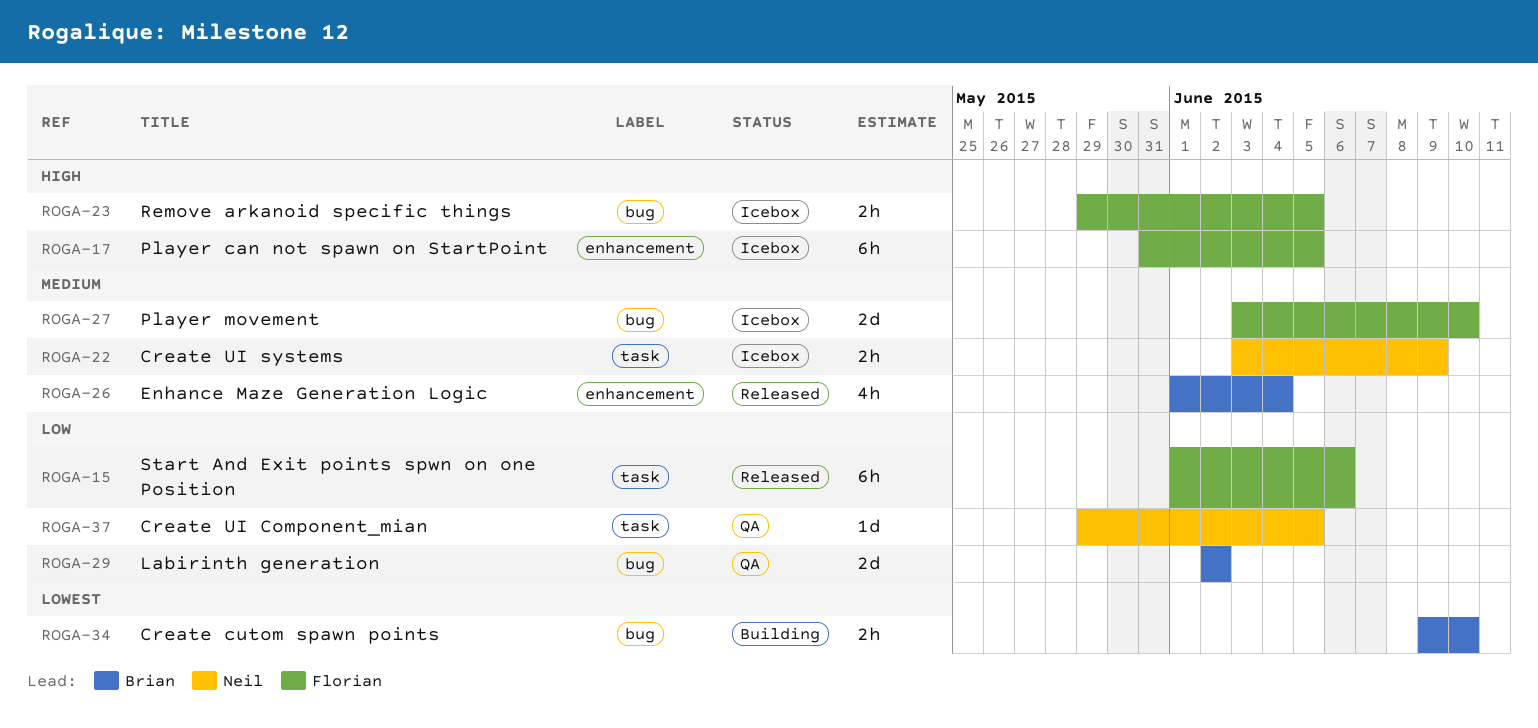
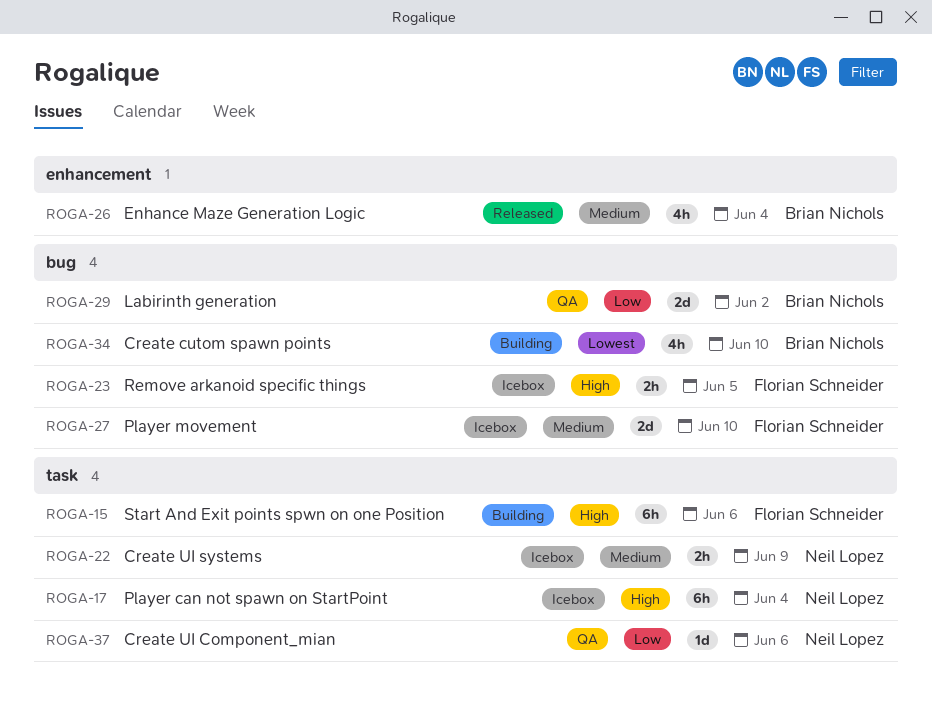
ROGA-15, status: Released -> Building
ROGA-15, priority: Low -> High
ROGA-17, owner: Florian Schneider -> Neil Lopez
ROGA-17, label: enhancement -> task
ROGA-17, due: Jun 5 -> Jun 4
ROGA-34, estimate: 2h -> 4h
ROGA-37, due: Jun 5 -> Jun 6

